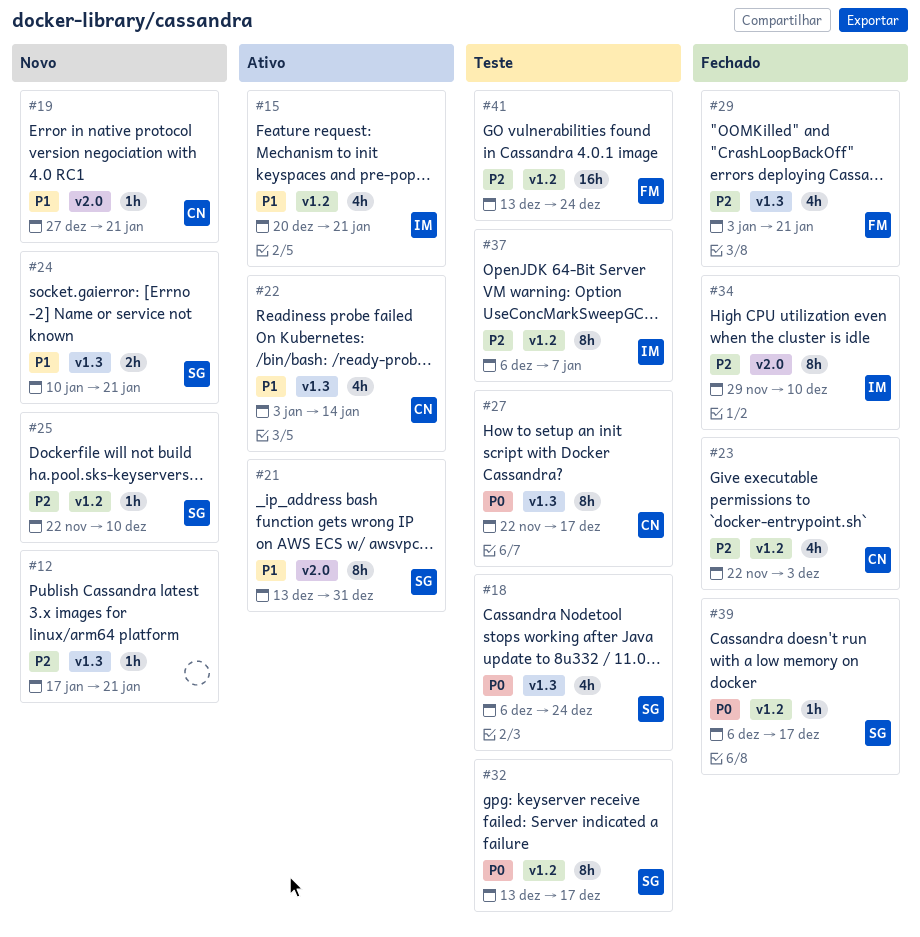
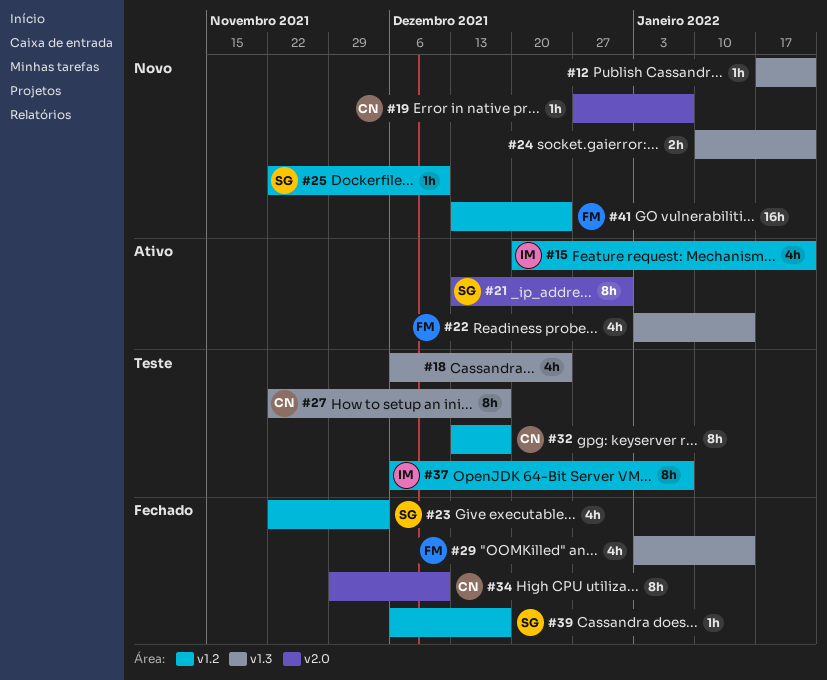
#18, owner: SG -> none
#19, due: Jan 21 -> Jan 7
#22, owner: CN -> FM
#23, owner: CN -> SG
#24, owner: SG -> none
#29, due: Jan 21 -> Jan 14
#32, owner: SG -> CN
#34, owner: IM -> CN
#41, status: Teste -> Novo

